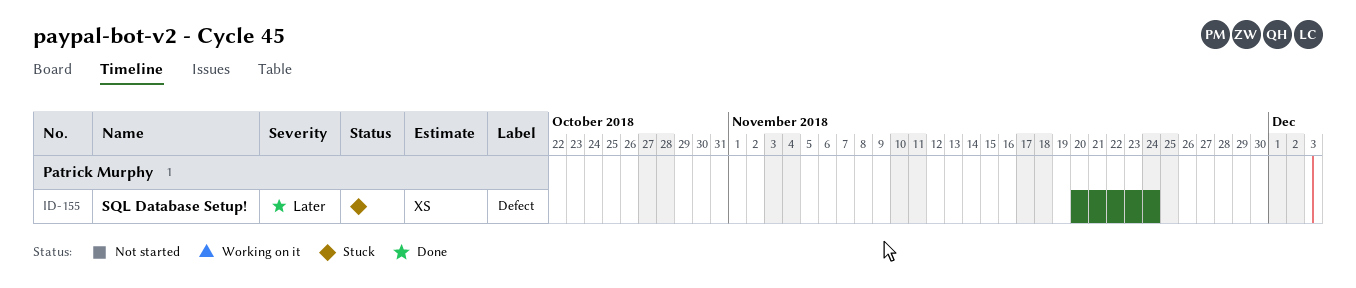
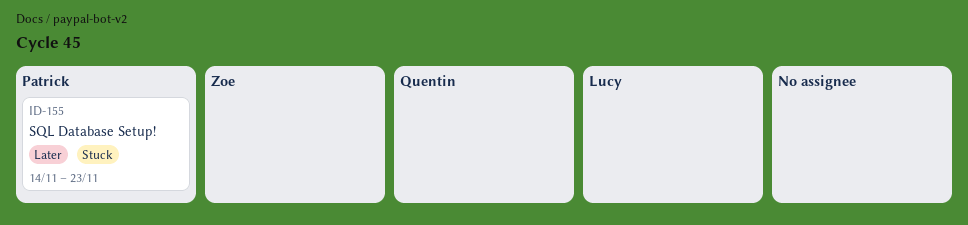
ID-155, start: Nov 20 -> Nov 14
ID-155, due: Nov 24 -> Nov 23

